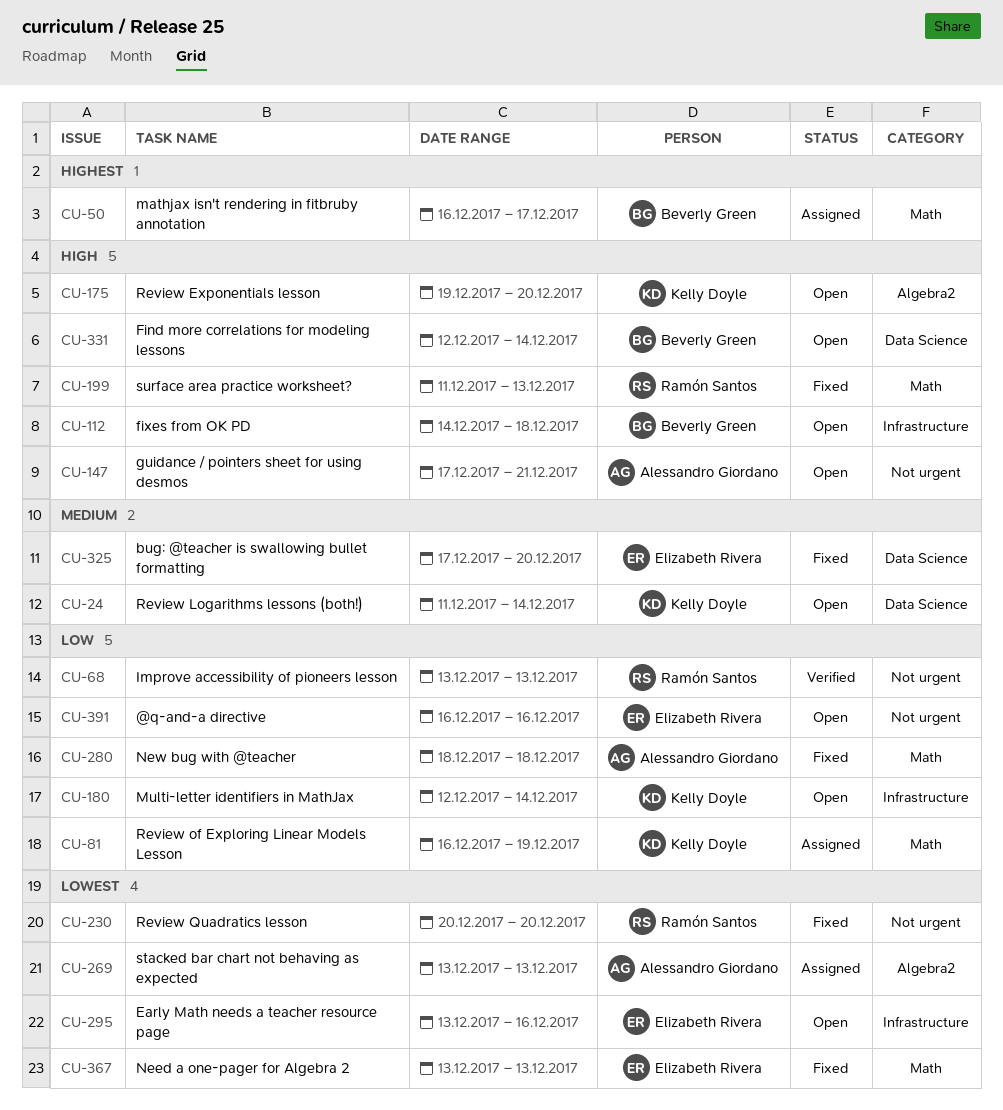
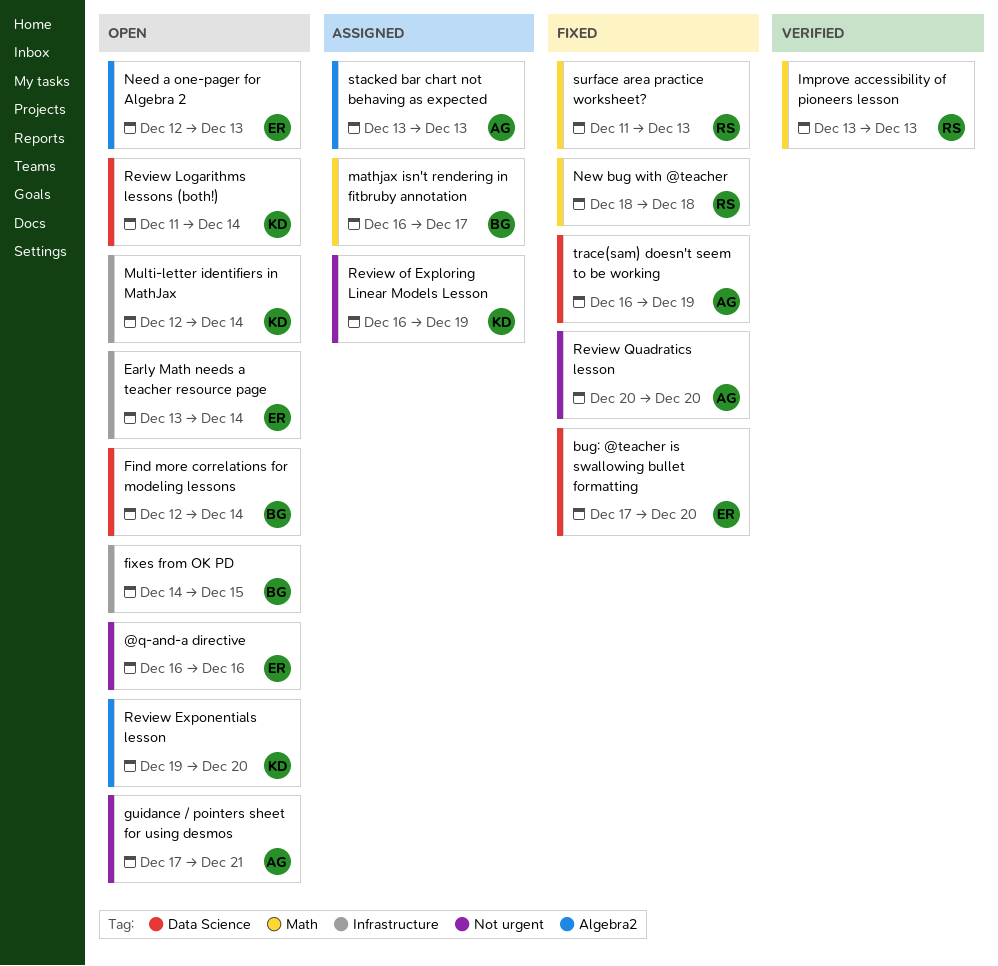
Early Math needs a teacher resource page, due: Dec 16 -> Dec 14
fixes from OK PD, due: Dec 18 -> Dec 15
Improve accessibility of pioneers lesson, label: Not urgent -> Math
Need a one-pager for Algebra 2, status: Fixed -> Open
Need a one-pager for Algebra 2, label: Math -> Algebra2
Need a one-pager for Algebra 2, start: Dec 13 -> Dec 12
New bug with @teacher, owner: Alessandro Giordano -> Ramón Santos
Review of Exploring Linear Models Lesson, label: Math -> Not urgent
Review Quadratics lesson, owner: Ramón Santos -> Alessandro Giordano
trace(sam) doesn't seem to be working: none -> present

